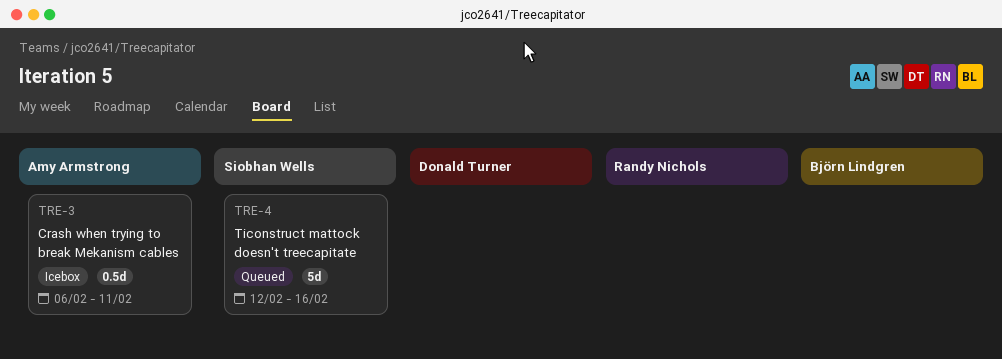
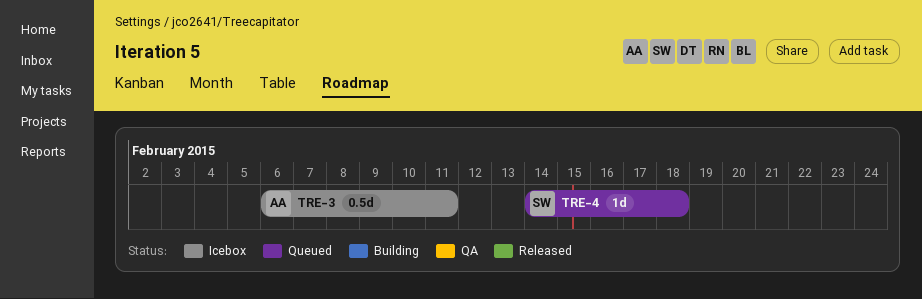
TRE-4, estimate: 5d -> 1d
TRE-4, start: Feb 12 -> Feb 14
TRE-4, due: Feb 16 -> Feb 18

